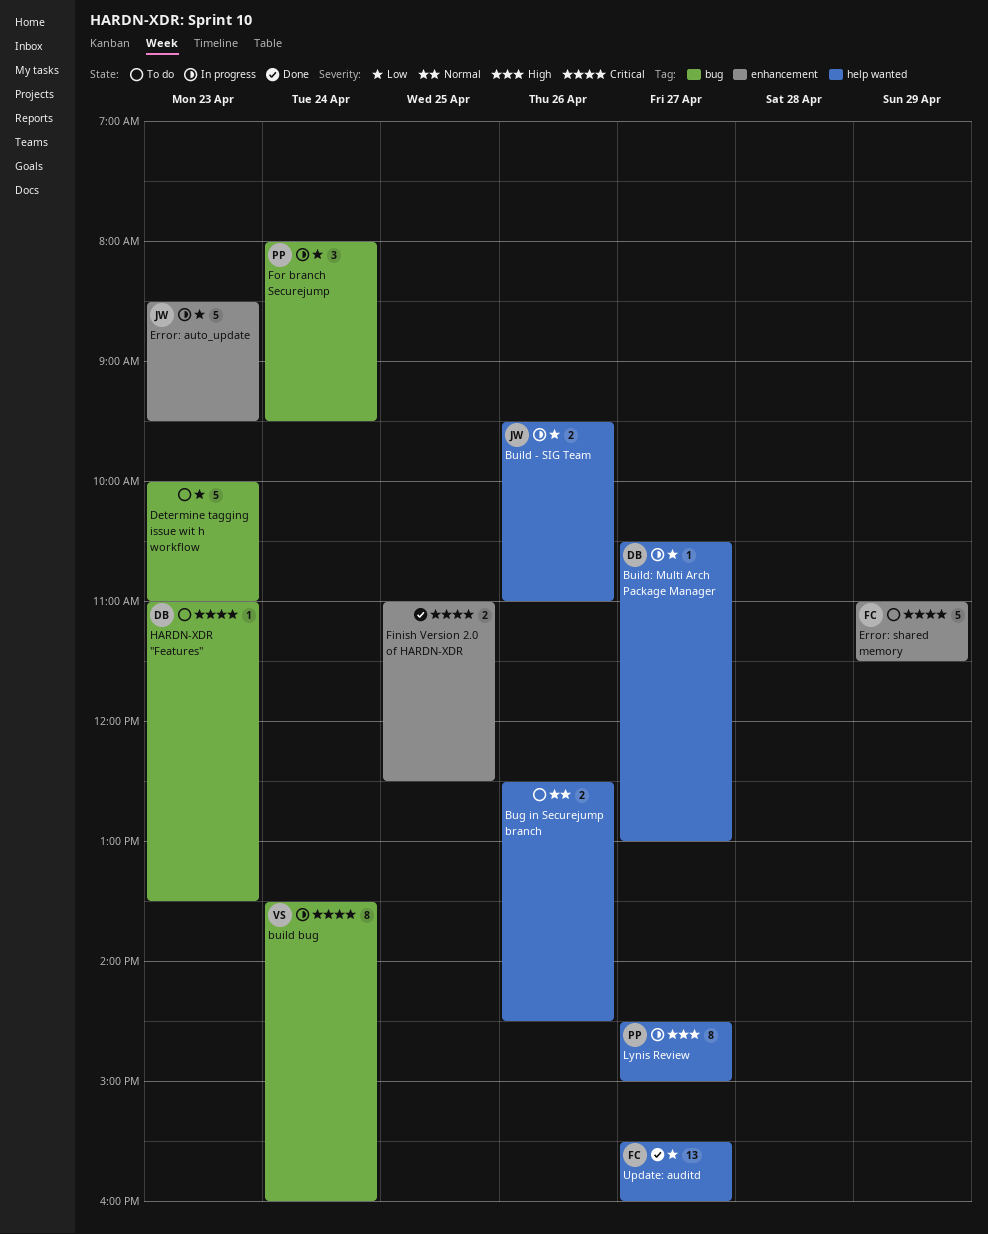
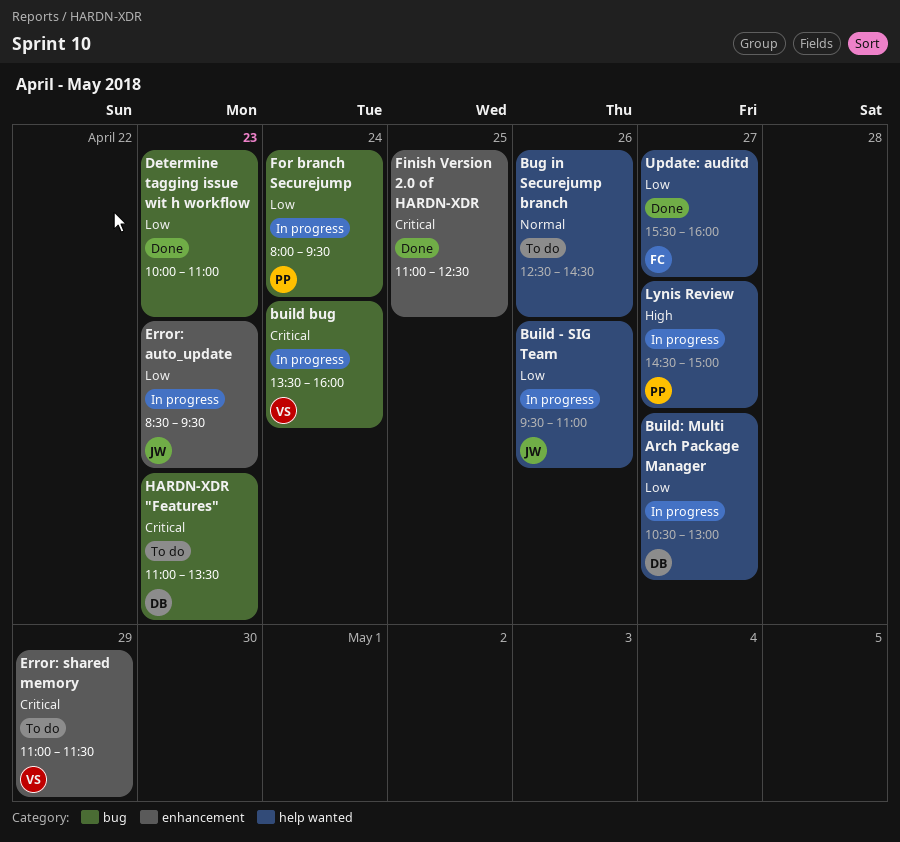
Determine tagging issue wit h workflow, status: To do -> Done
Error: shared memory, owner: FC -> VS

